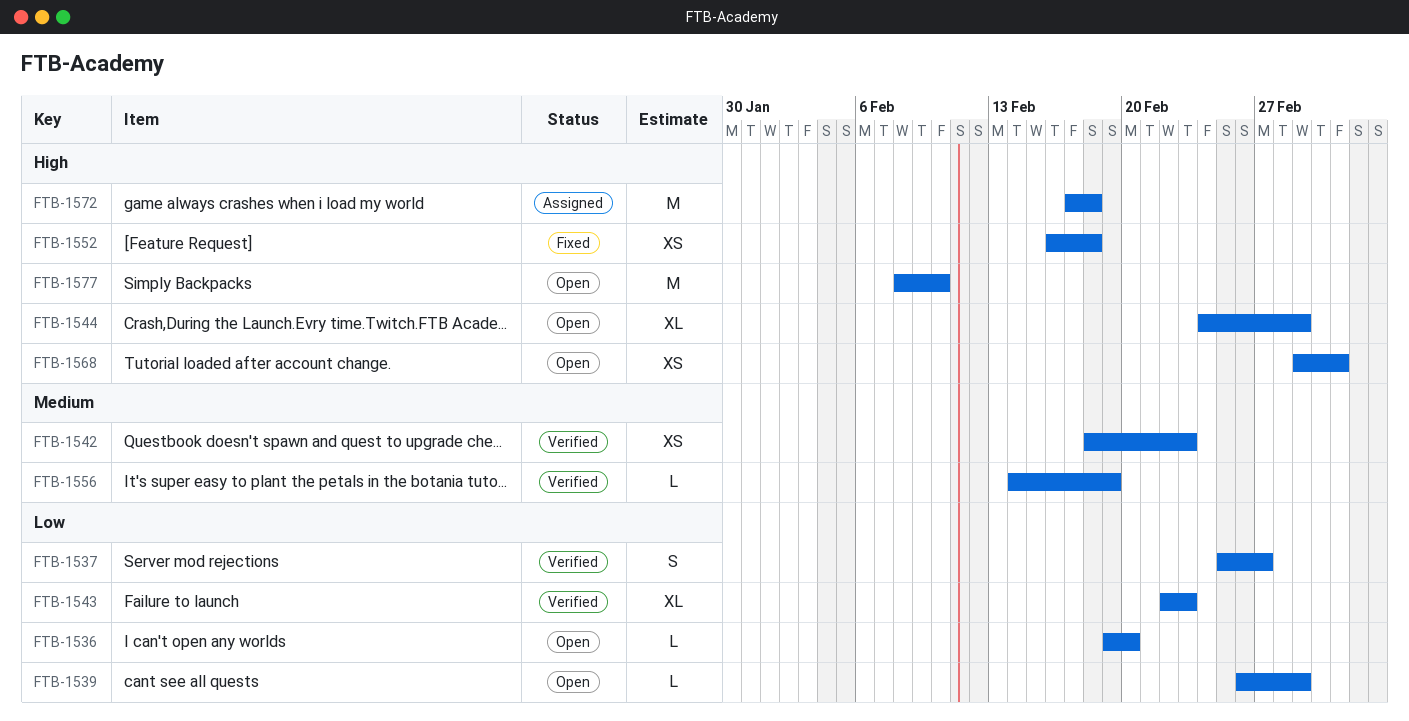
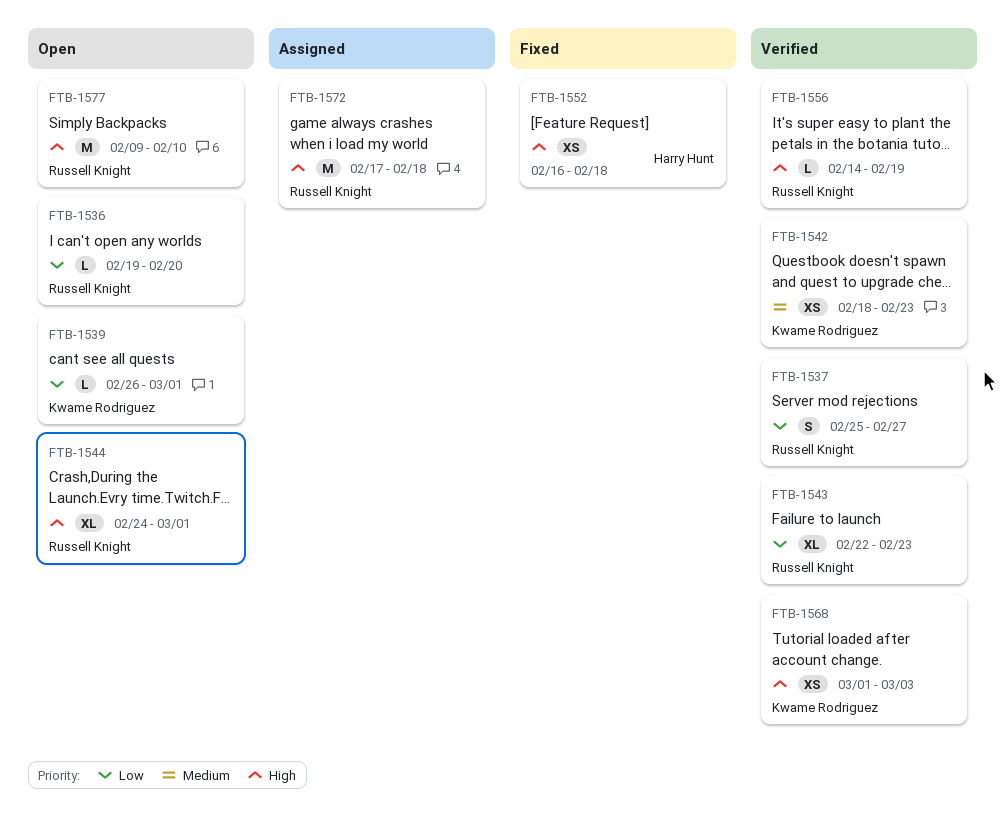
FTB-1556, priority: Medium -> High
FTB-1568, status: Open -> Verified
FTB-1577, start: Feb 8 -> Feb 9

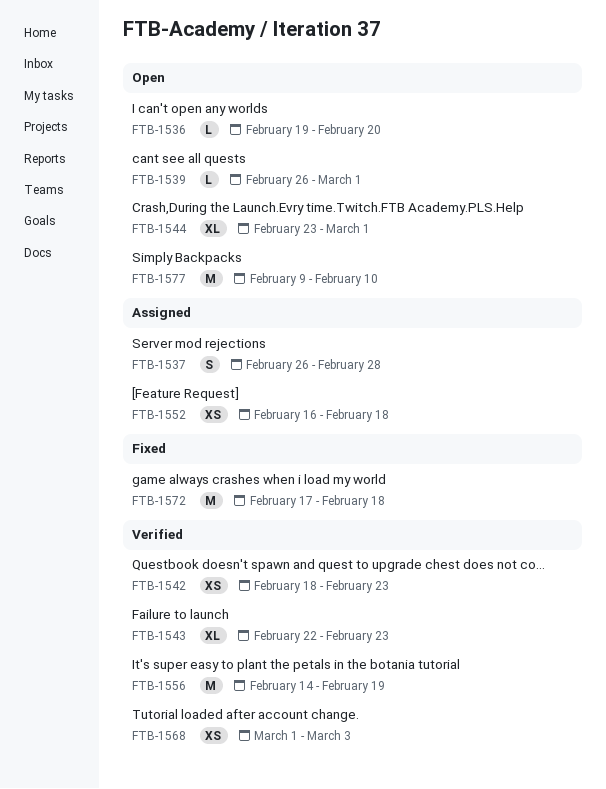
FTB-1537, status: Verified -> Assigned
FTB-1537, start: Feb 25 -> Feb 26
FTB-1537, due: Feb 27 -> Feb 28
FTB-1544, start: Feb 24 -> Feb 23
FTB-1552, status: Fixed -> Assigned
FTB-1556, estimate: L -> M
FTB-1572, status: Assigned -> Fixed

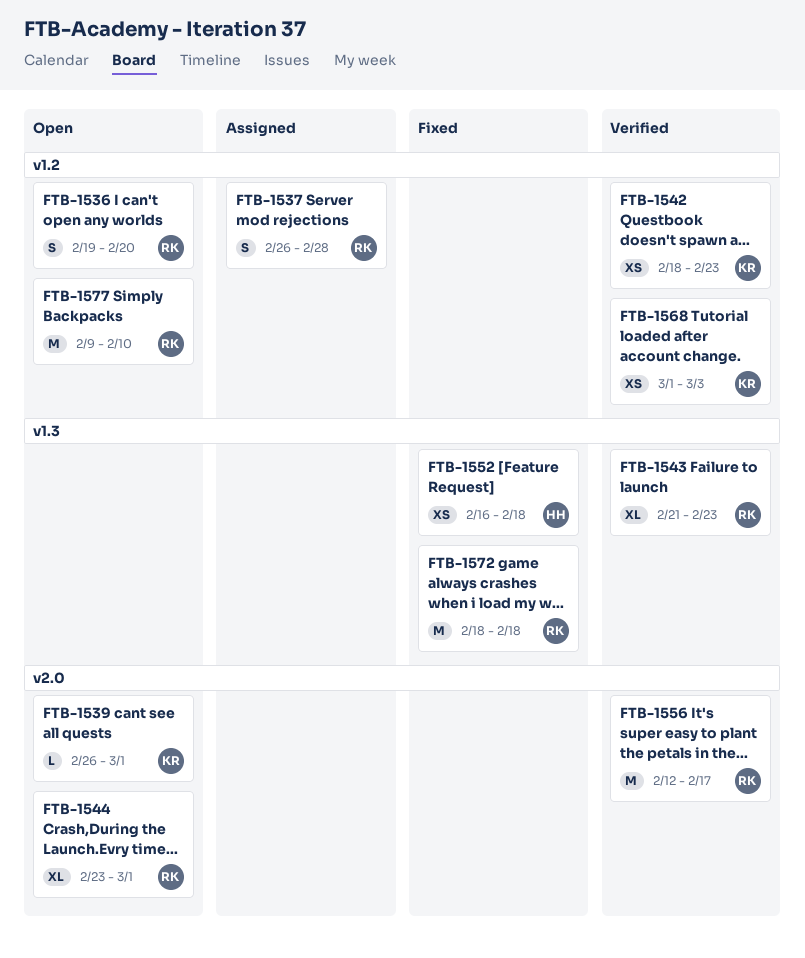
FTB-1536, estimate: L -> S
FTB-1543, start: Feb 22 -> Feb 21
FTB-1552, status: Assigned -> Fixed
FTB-1556, start: Feb 14 -> Feb 12
FTB-1556, due: Feb 19 -> Feb 17
FTB-1572, start: Feb 17 -> Feb 18

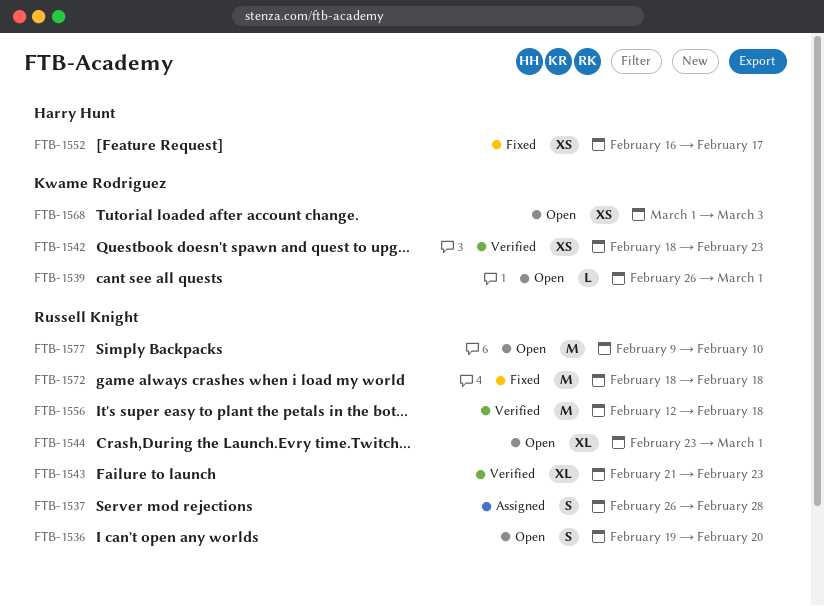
FTB-1552, due: Feb 18 -> Feb 17
FTB-1556, due: Feb 17 -> Feb 18
FTB-1568, status: Verified -> Open

